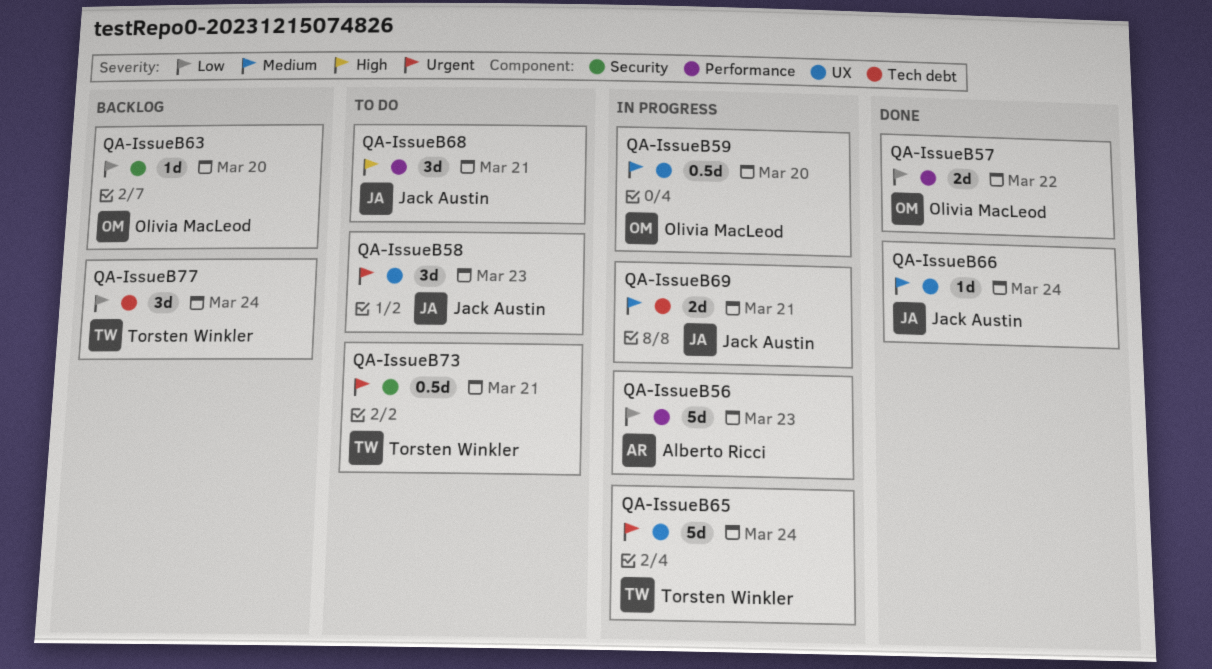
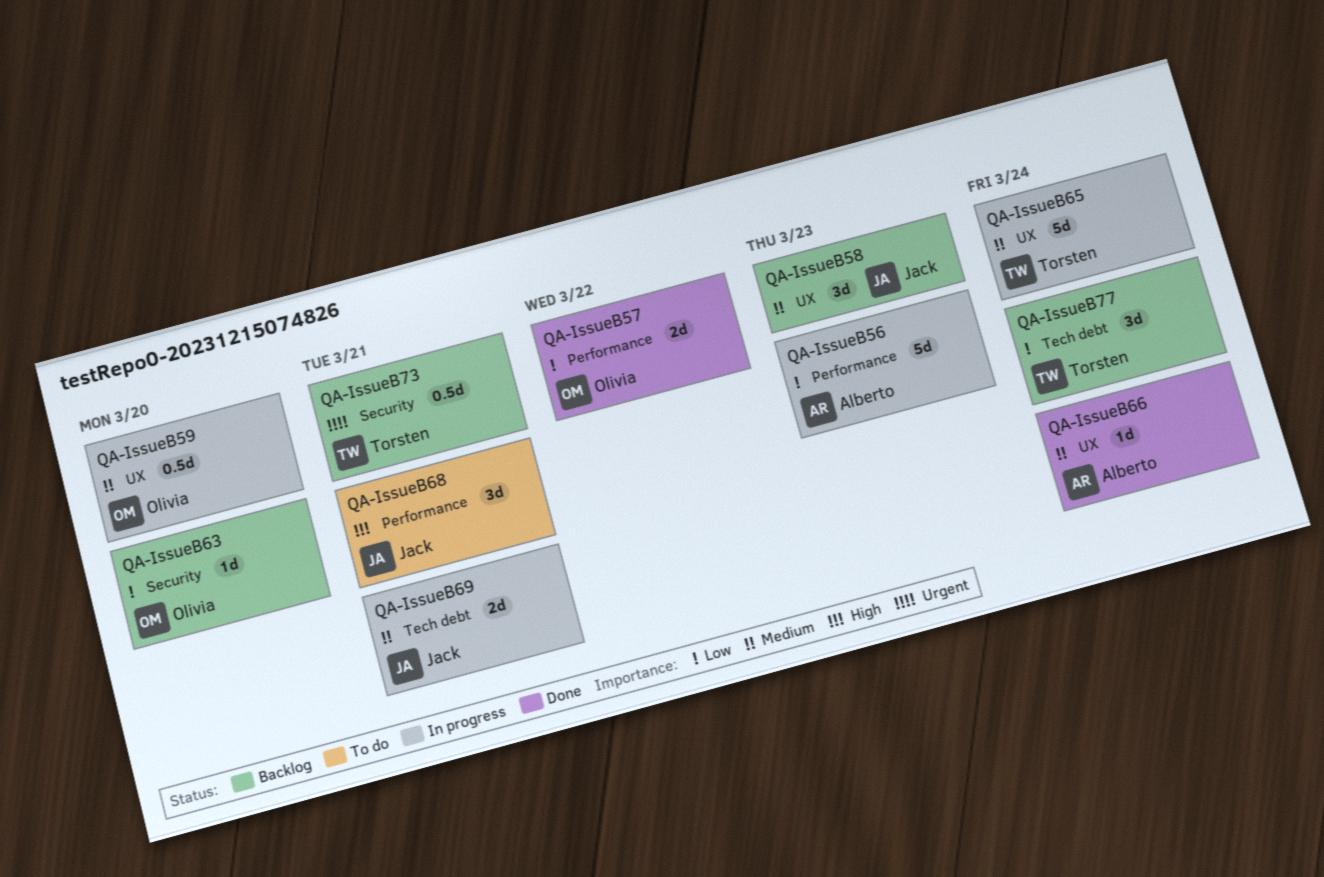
QA-IssueB58, status: To do -> Backlog
QA-IssueB58, priority: Urgent -> Medium
QA-IssueB65, priority: Urgent -> Medium
QA-IssueB66, owner: Jack Austin -> Alberto Ricci
QA-IssueB73, status: To do -> Backlog

